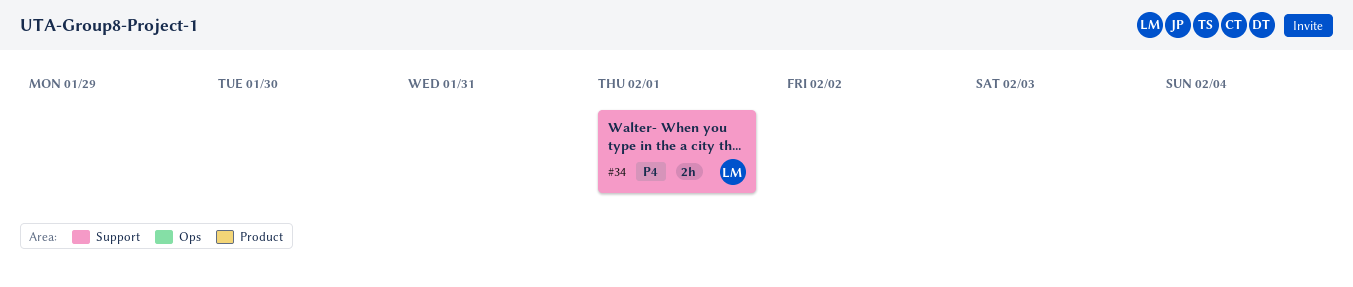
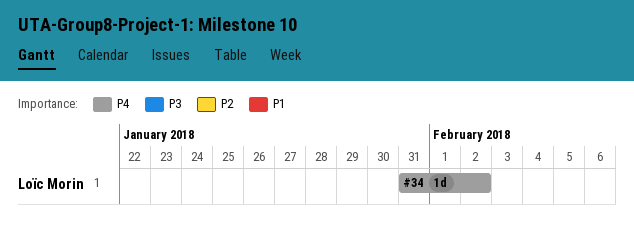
#34, estimate: 2h -> 1d
#34, due: Feb 1 -> Feb 2

